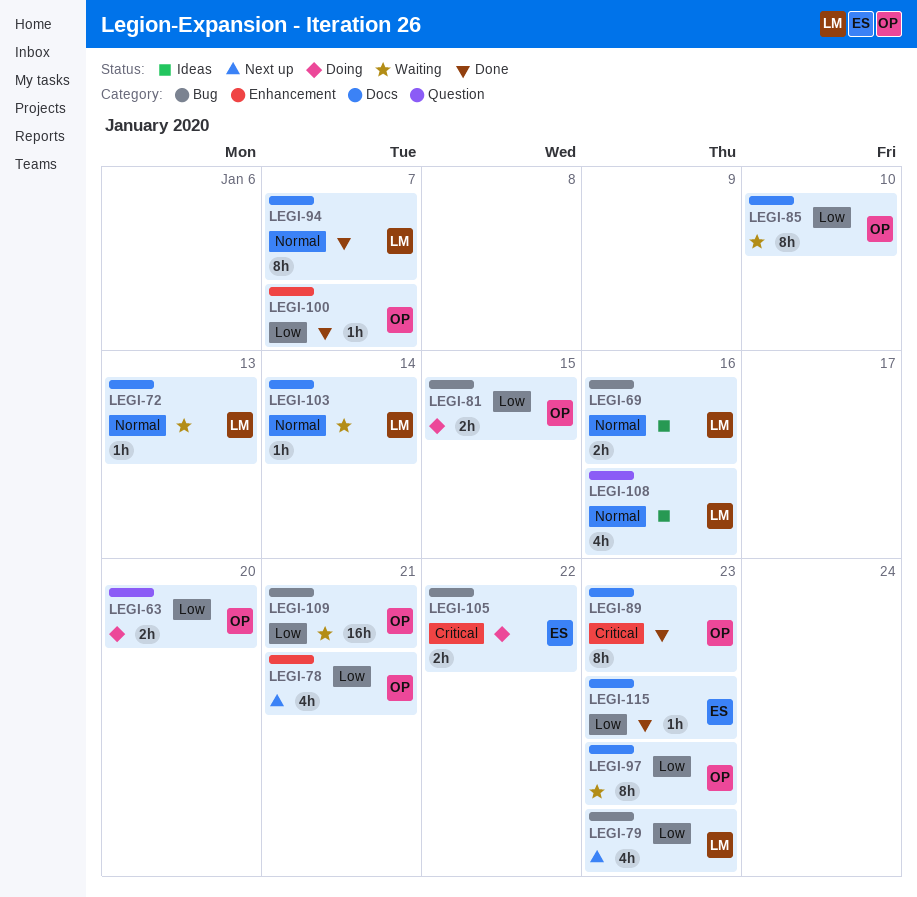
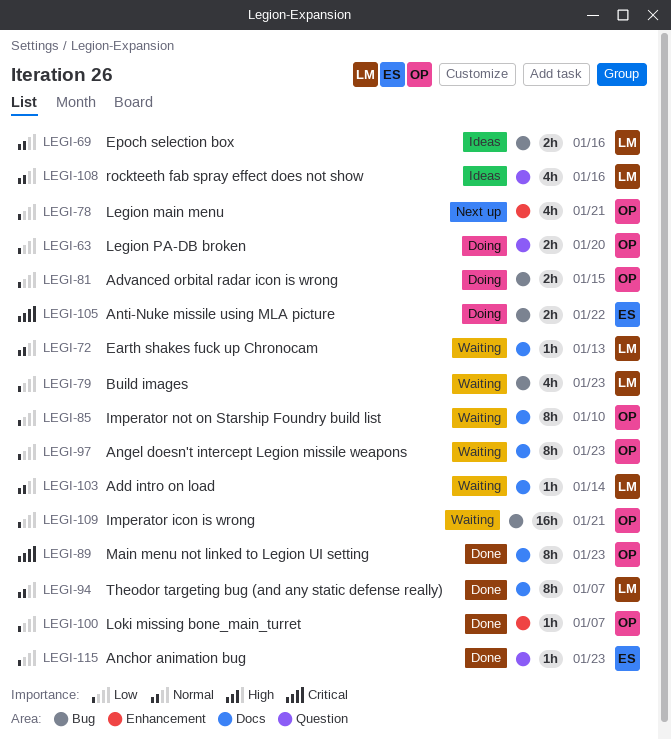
LEGI-79, status: Next up -> Waiting
LEGI-115, label: Docs -> Question

